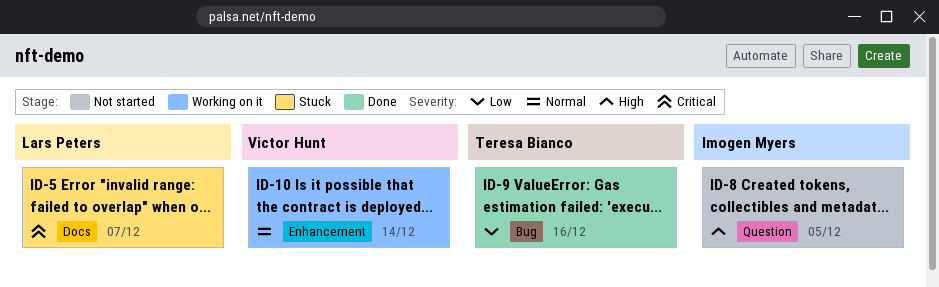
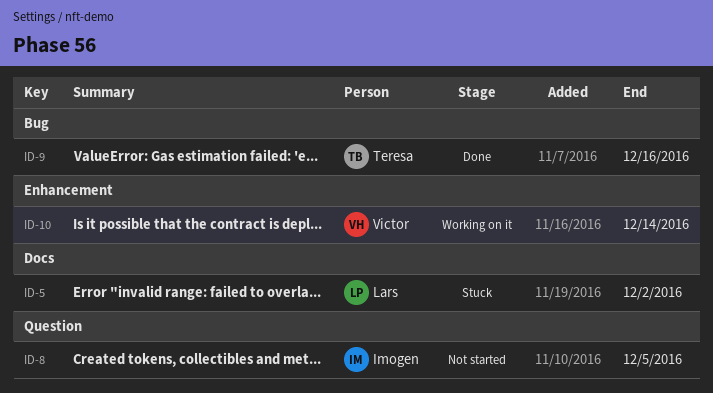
ID-5, due: Dec 7 -> Dec 2

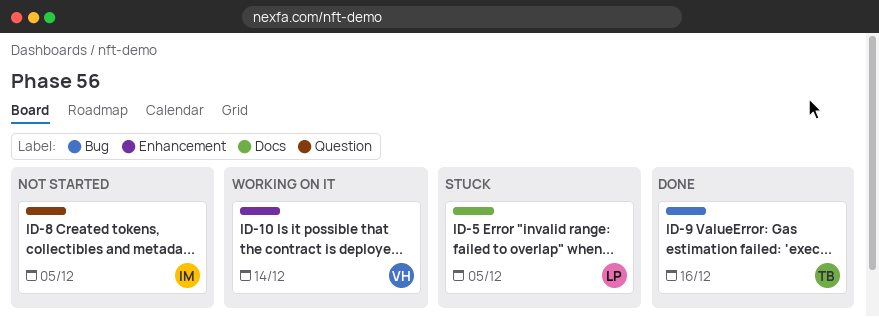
ID-5, due: Dec 2 -> Dec 5

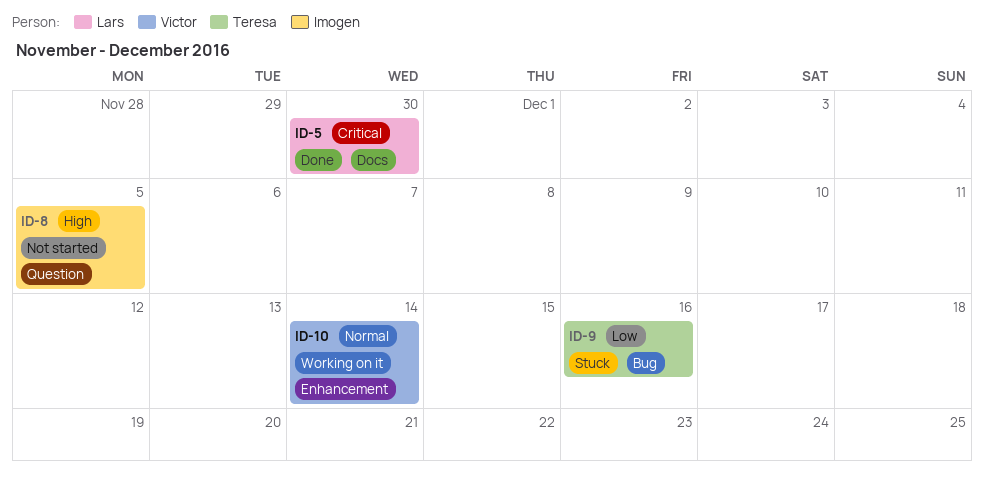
ID-5, status: Stuck -> Done
ID-5, due: Dec 5 -> Nov 30
ID-9, status: Done -> Stuck

